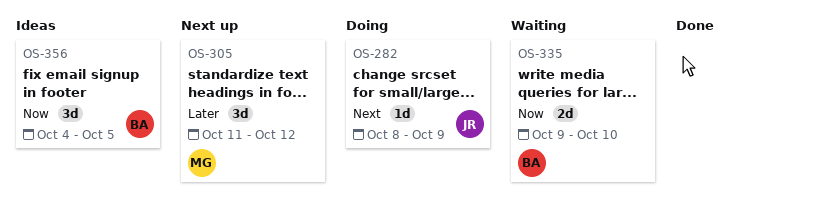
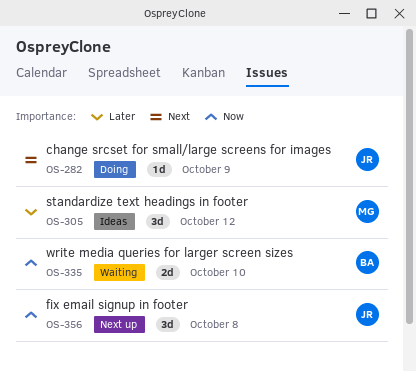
OS-305, status: Next up -> Ideas
OS-356, status: Ideas -> Next up
OS-356, owner: BA -> JR
OS-356, due: Oct 5 -> Oct 8

